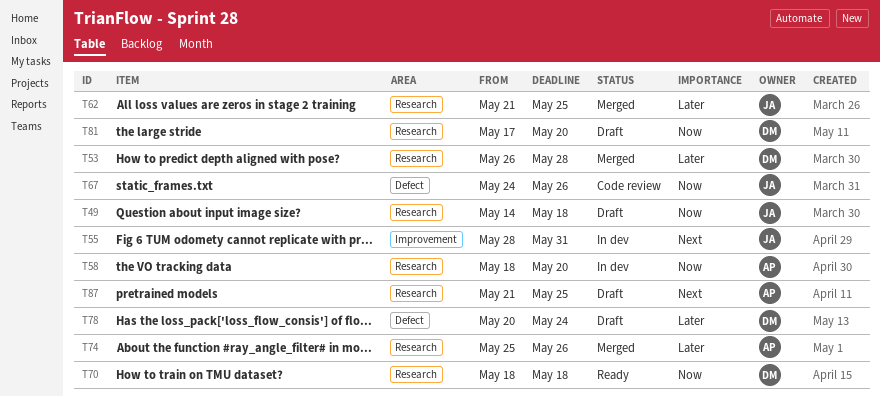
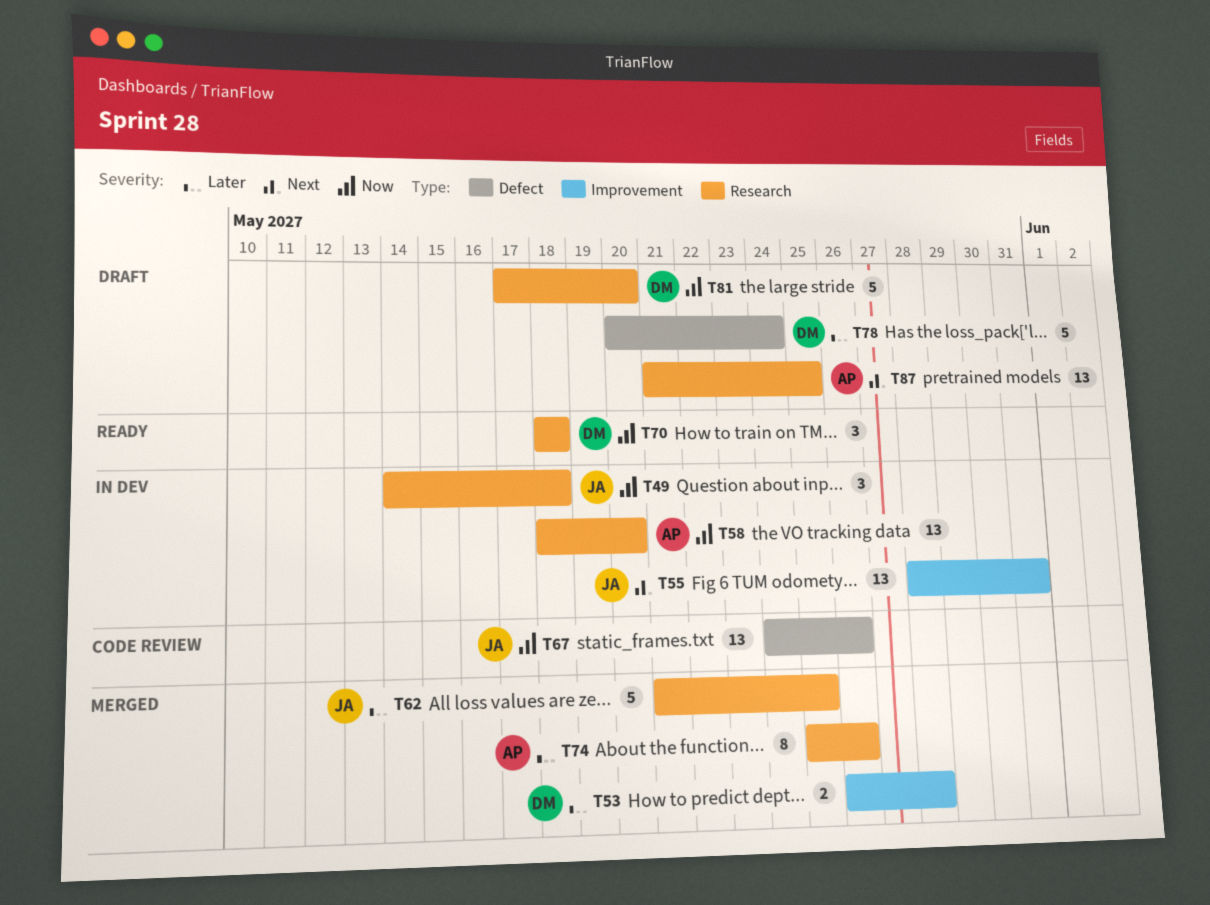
T49, status: Draft -> In dev
T53, label: Research -> Improvement

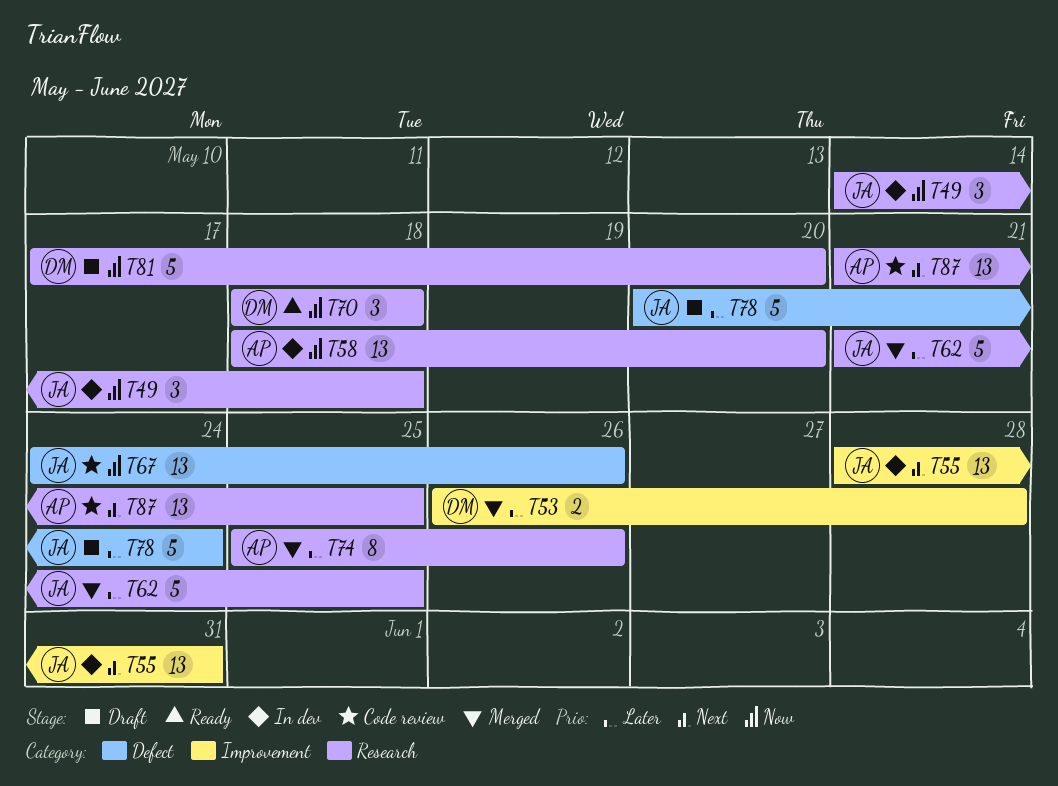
T78, owner: DM -> JA
T87, status: Draft -> Code review

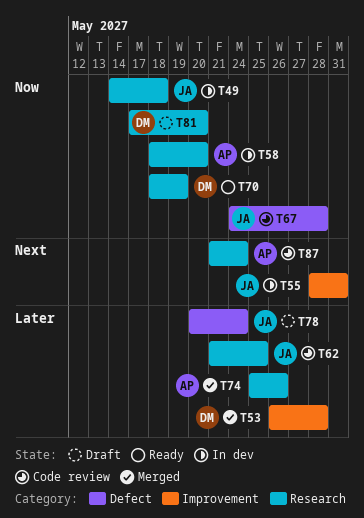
T62, status: Merged -> Code review
T67, due: May 26 -> May 28
T70, due: May 18 -> May 19
T87, due: May 25 -> May 24

